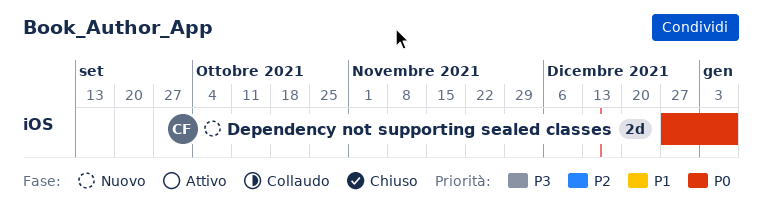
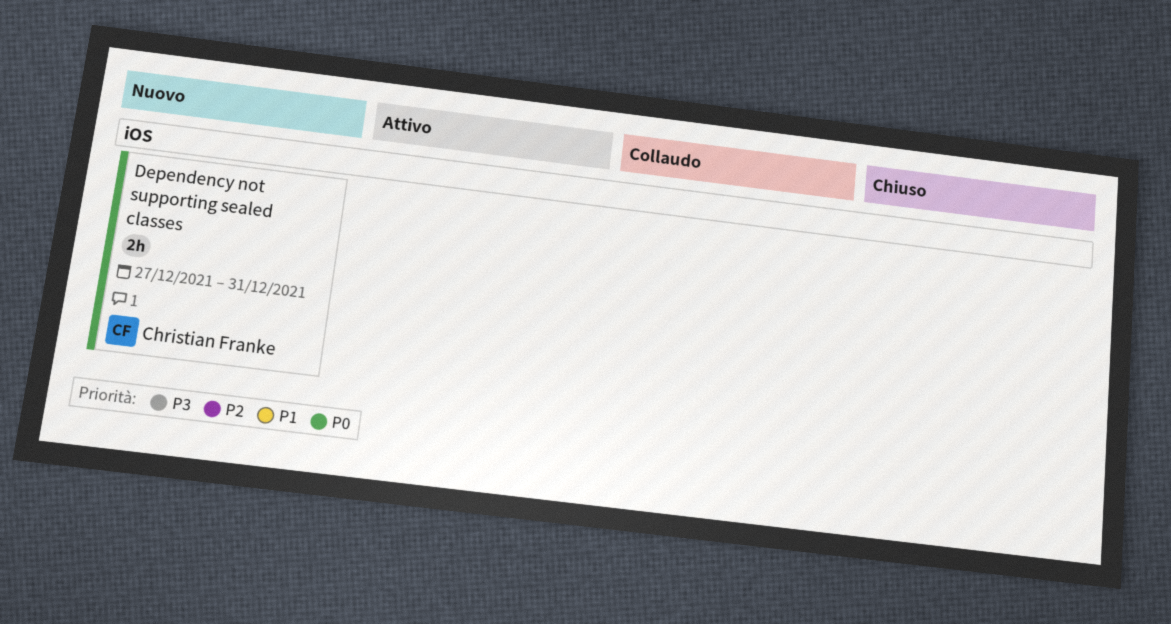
Dependency not supporting sealed classes, estimate: 2d -> 2h
Dependency not supporting sealed classes, due: Jan 7 -> Dec 31

